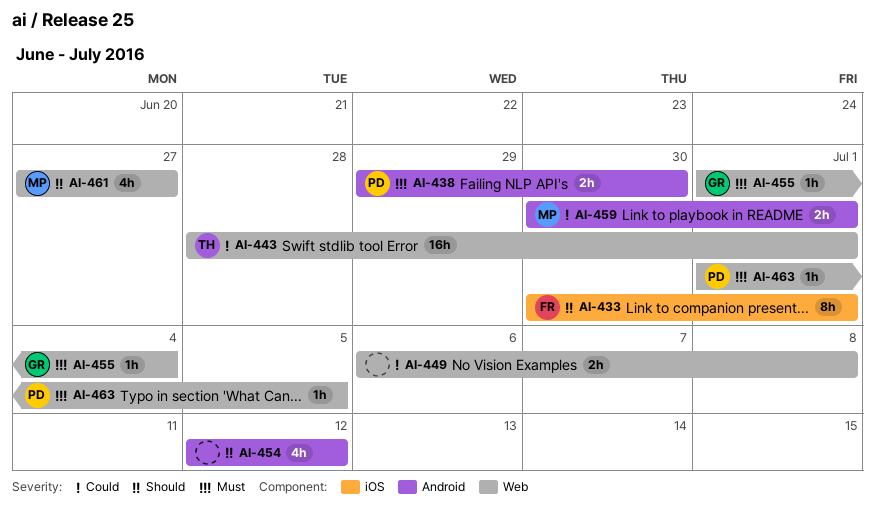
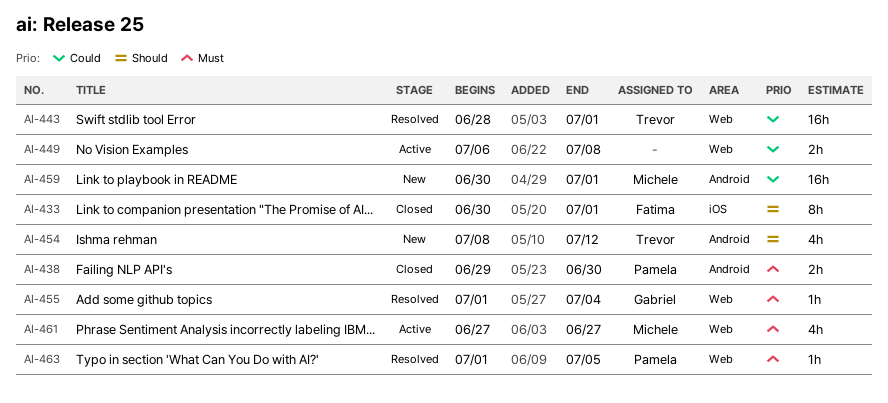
AI-454, owner: none -> Trevor
AI-454, start: Jul 12 -> Jul 8
AI-459, estimate: 2h -> 16h
AI-461, priority: Should -> Must

